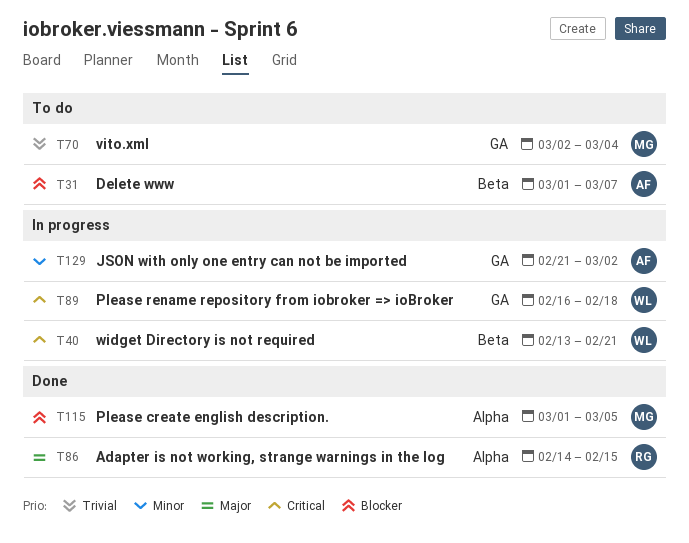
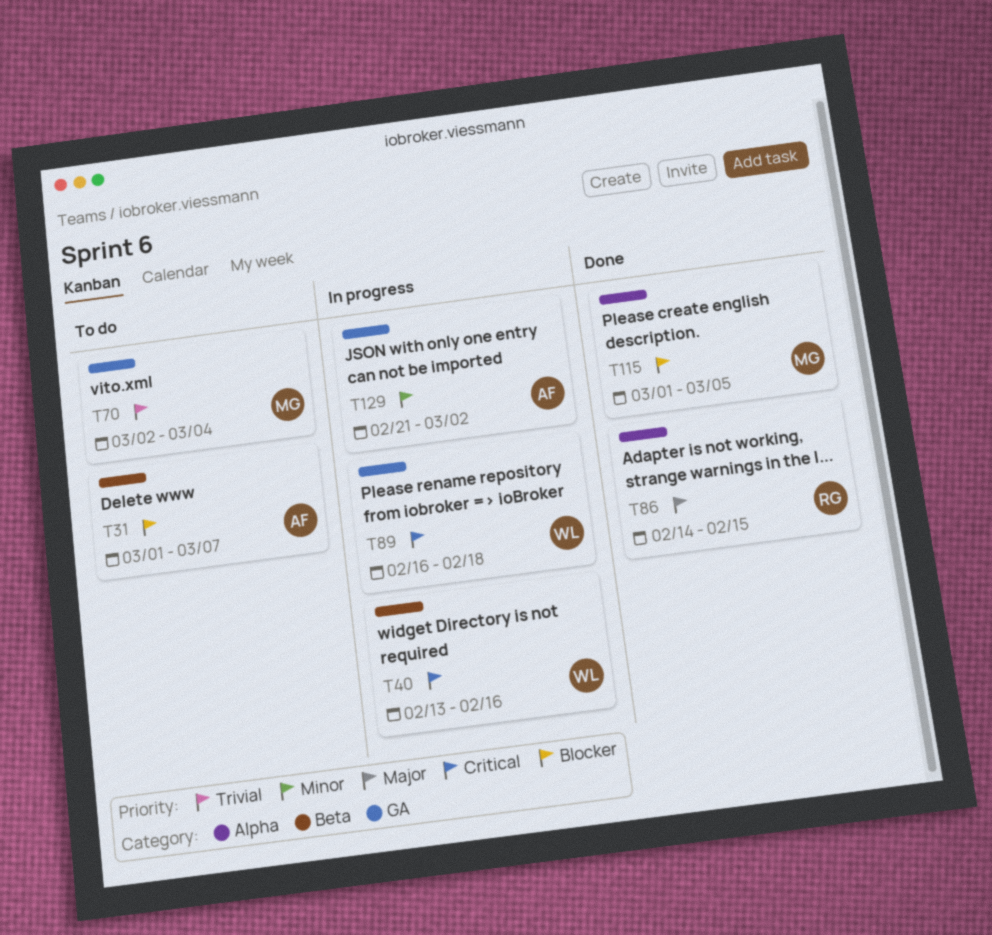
T40, due: Feb 21 -> Feb 16

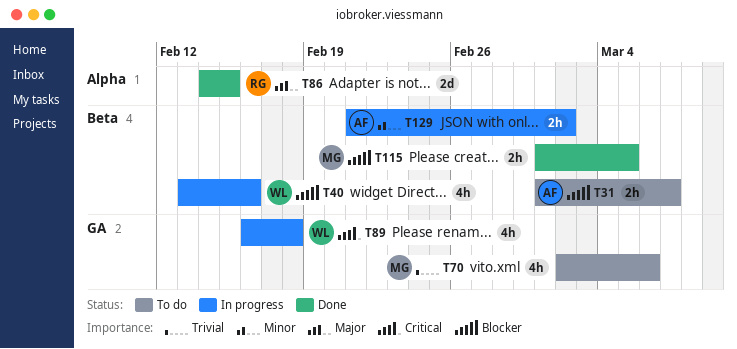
T40, priority: Critical -> Blocker
T70, due: Mar 4 -> Mar 6
T115, label: Alpha -> Beta
T129, label: GA -> Beta

